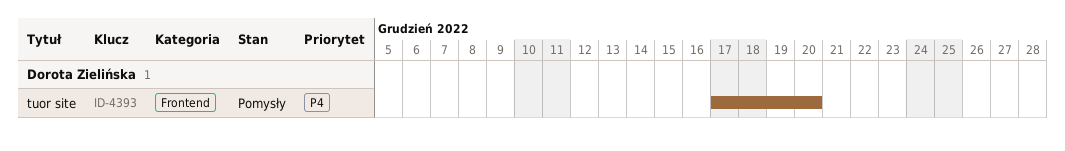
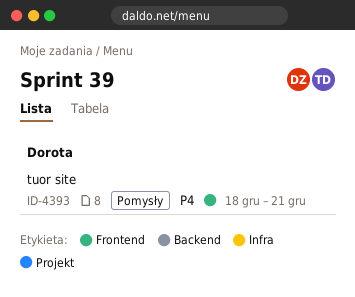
ID-4393, start: Dec 17 -> Dec 18
ID-4393, due: Dec 20 -> Dec 21

